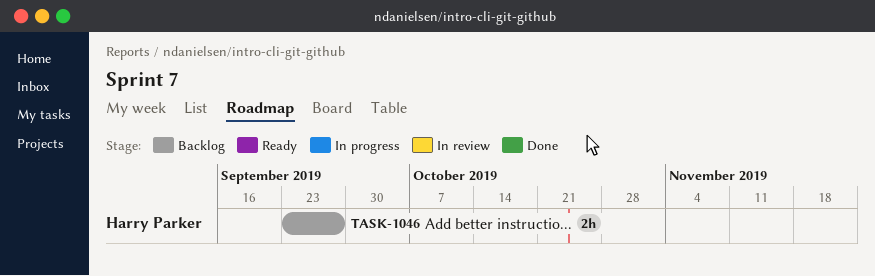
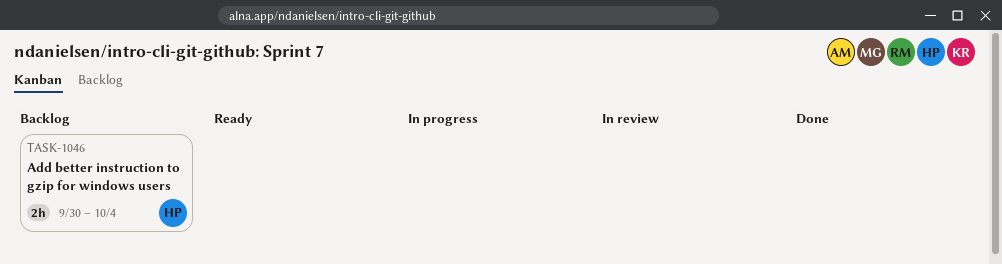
TASK-1046, start: Sep 23 -> Sep 30
TASK-1046, due: Sep 27 -> Oct 4

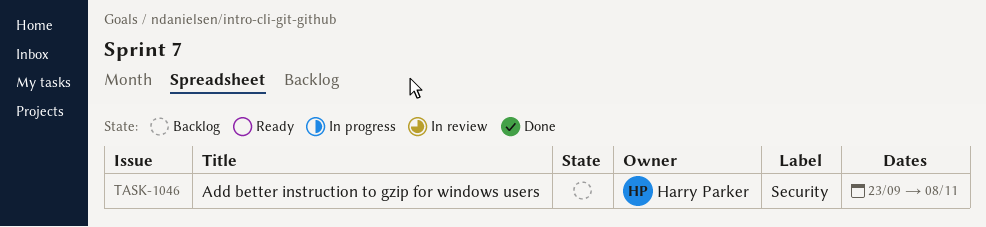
TASK-1046, start: Sep 30 -> Sep 23
TASK-1046, due: Oct 4 -> Nov 8

